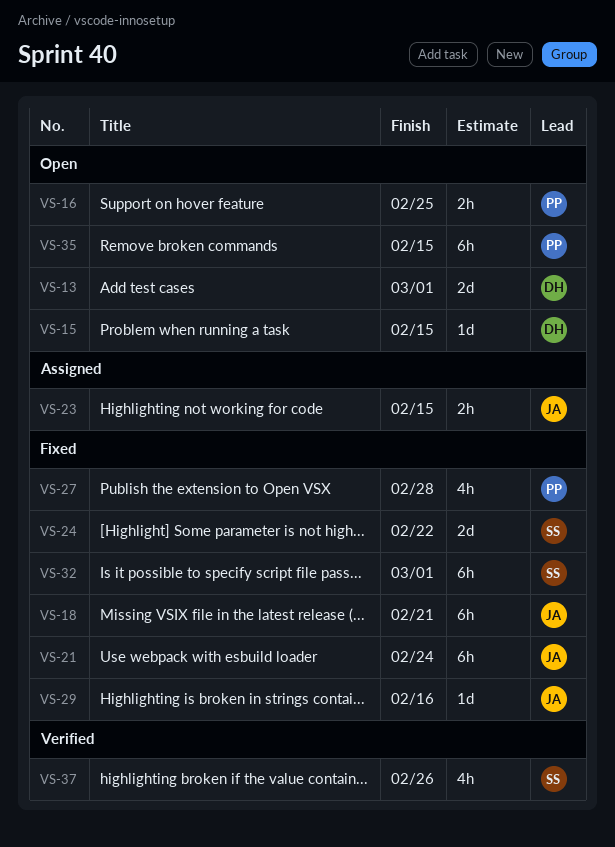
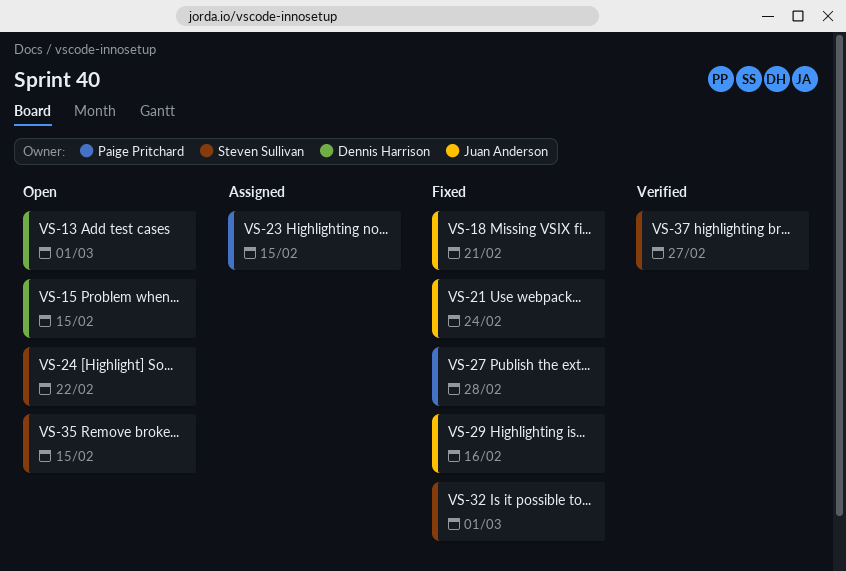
VS-16: present -> none
VS-23, owner: Juan Anderson -> Paige Pritchard
VS-24, status: Fixed -> Open
VS-35, owner: Paige Pritchard -> Steven Sullivan
VS-37, due: Feb 26 -> Feb 27

